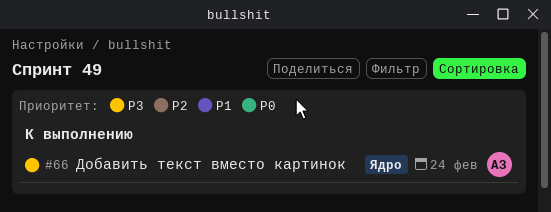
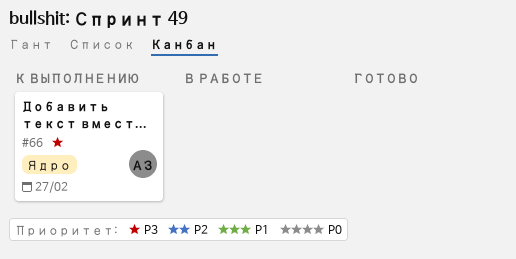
#66, due: Feb 24 -> Feb 27

